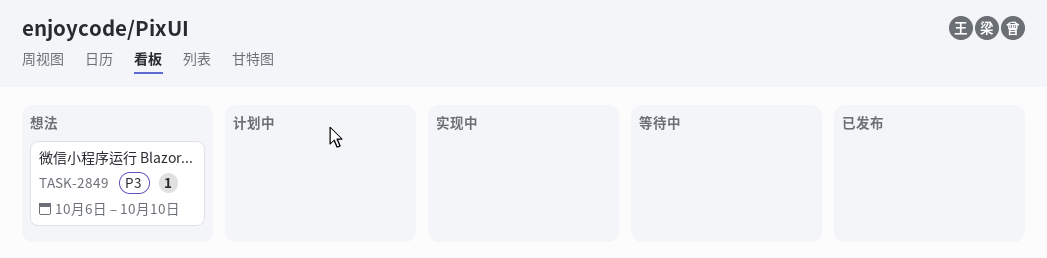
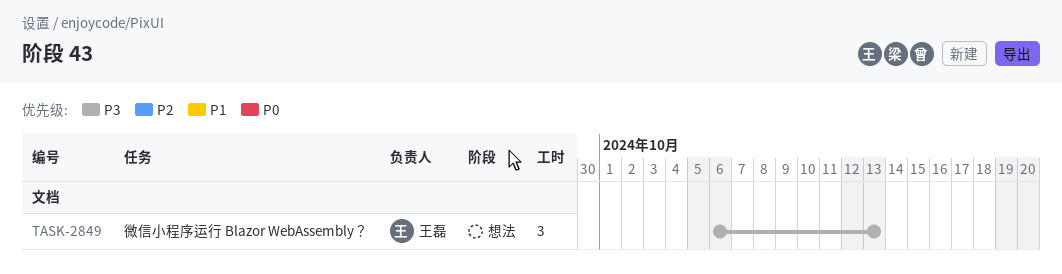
TASK-2849, estimate: 1 -> 3
TASK-2849, due: Oct 10 -> Oct 13

